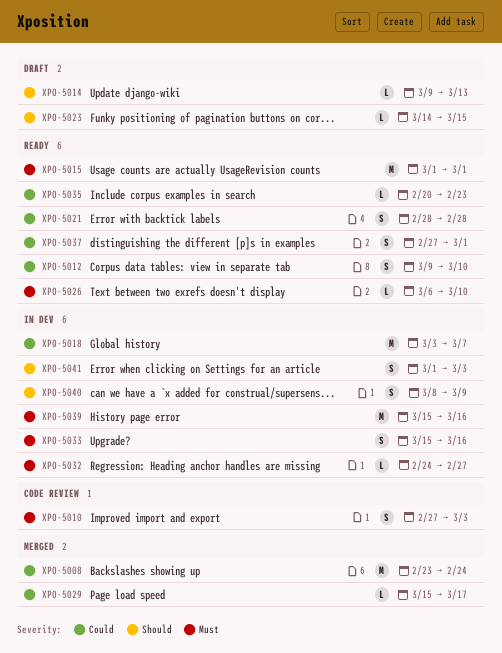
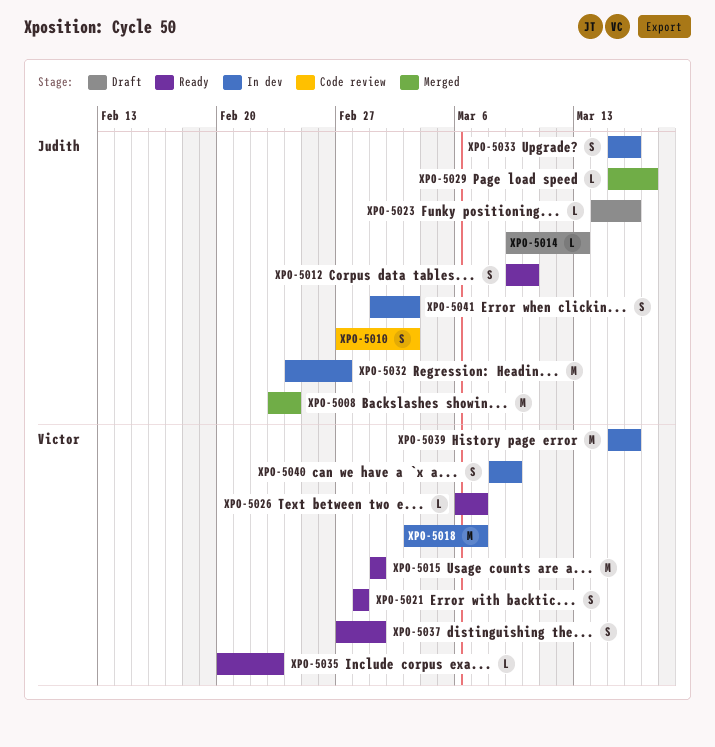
XPO-5023, due: Mar 15 -> Mar 16
XPO-5026, due: Mar 10 -> Mar 7
XPO-5032, estimate: L -> M

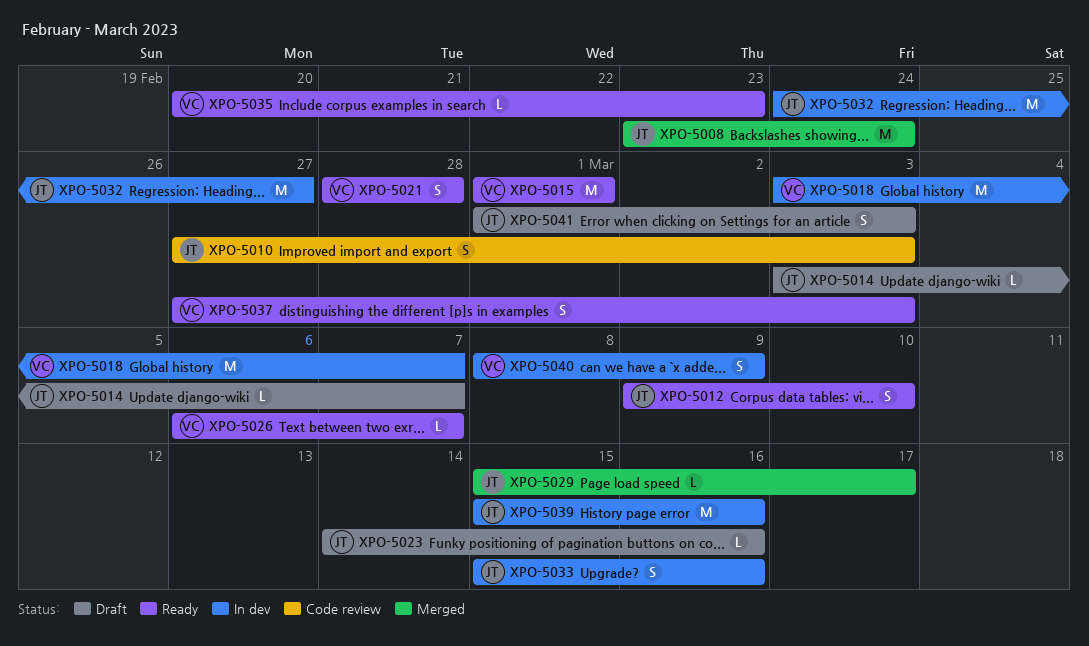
XPO-5014, start: Mar 9 -> Mar 3
XPO-5014, due: Mar 13 -> Mar 7
XPO-5037, due: Mar 1 -> Mar 3
XPO-5039, owner: Victor -> Judith
XPO-5041, status: In dev -> Draft

